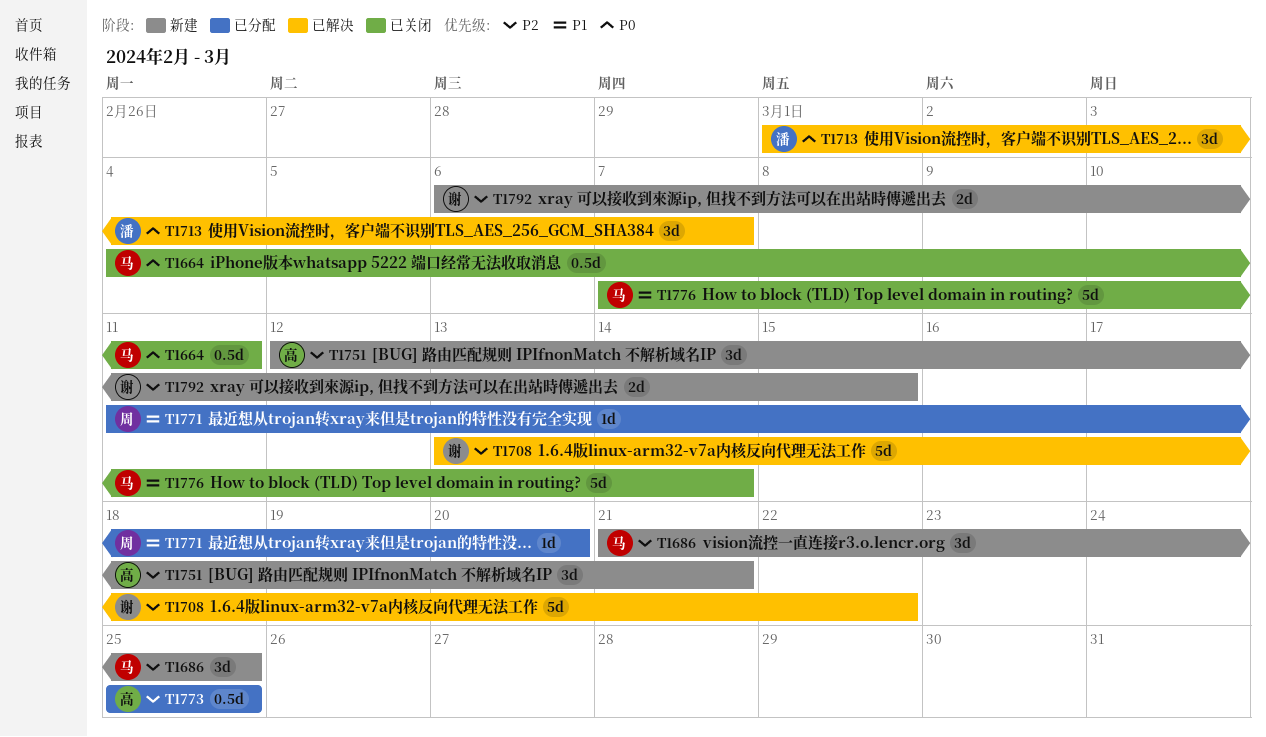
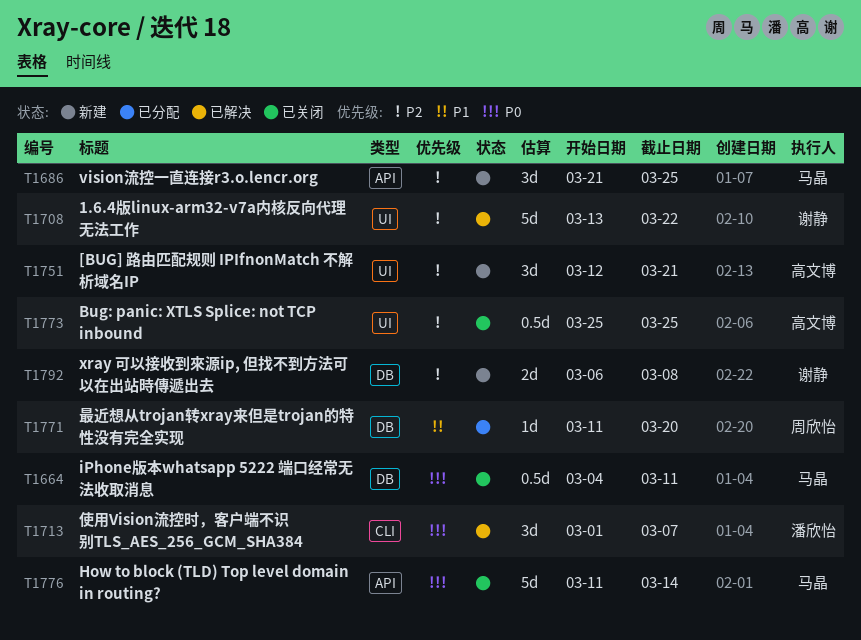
T1773, status: 已分配 -> 已关闭
T1776, priority: P1 -> P0
T1776, start: Mar 7 -> Mar 11
T1792, due: Mar 15 -> Mar 8

